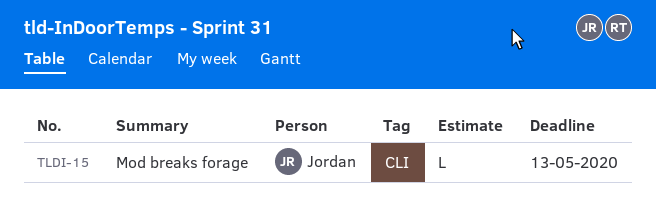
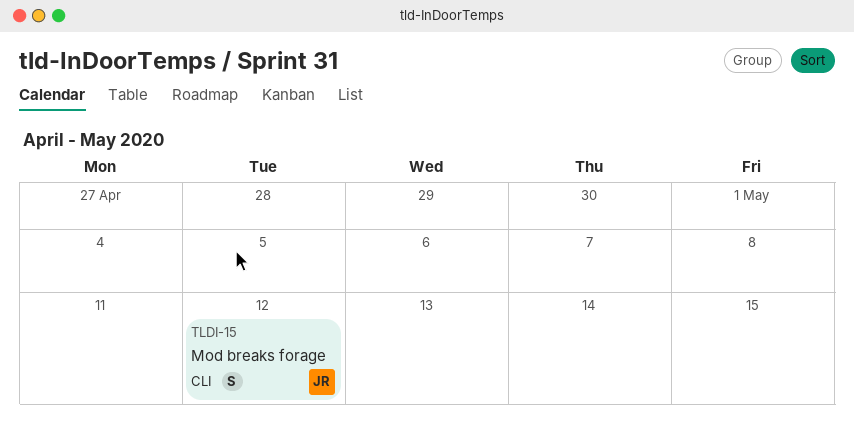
TLDI-15, estimate: L -> S
TLDI-15, due: May 13 -> May 12

